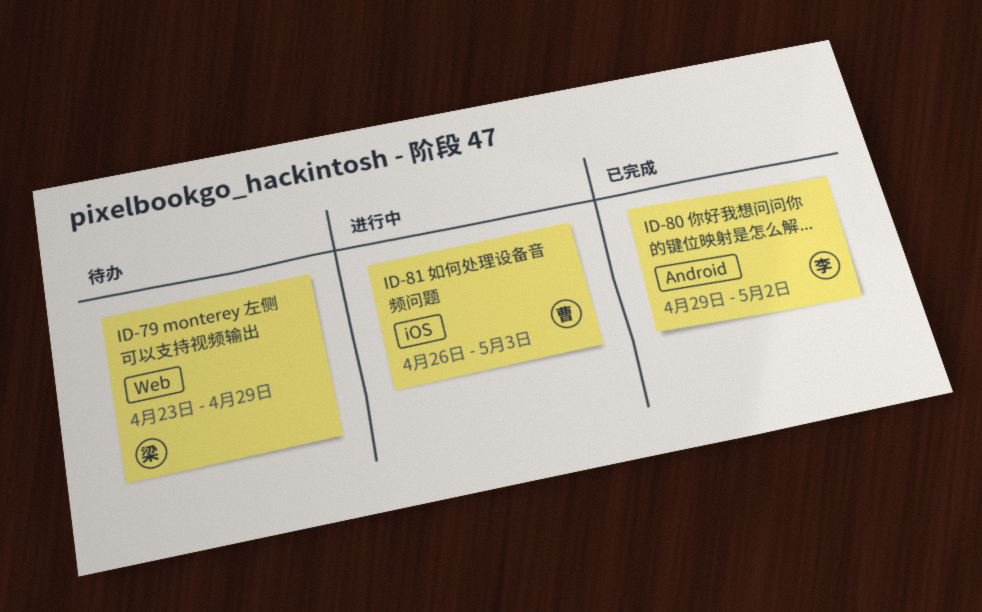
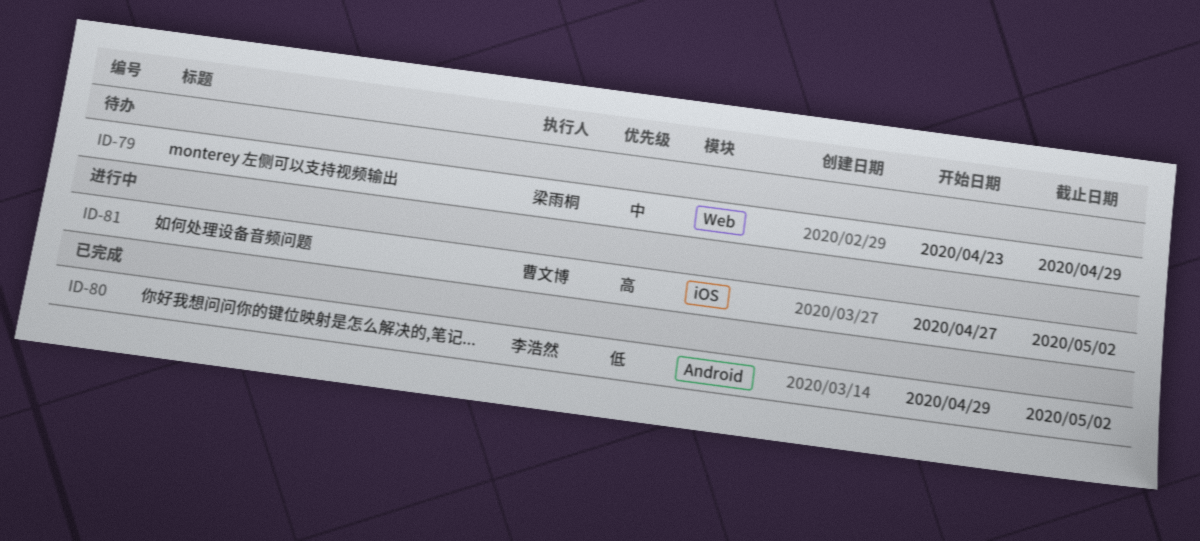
ID-81, start: Apr 26 -> Apr 27
ID-81, due: May 3 -> May 2

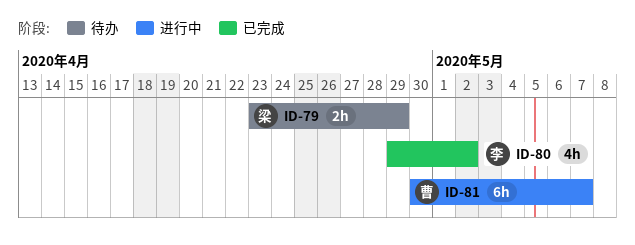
ID-81, start: Apr 27 -> Apr 30
ID-81, due: May 2 -> May 7

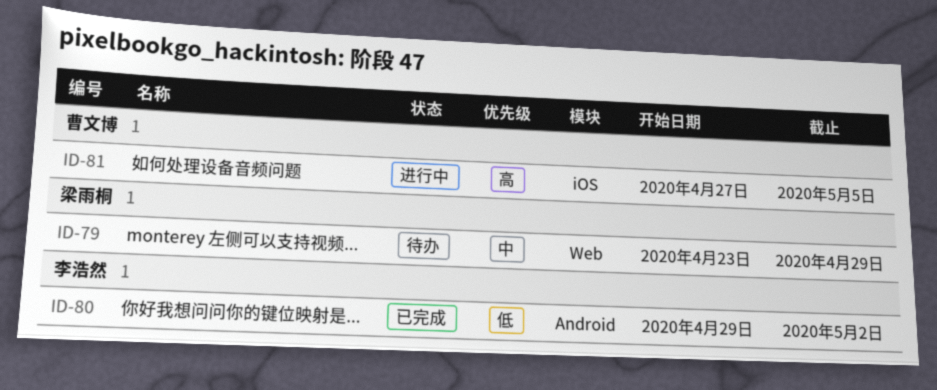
ID-81, start: Apr 30 -> Apr 27
ID-81, due: May 7 -> May 5

